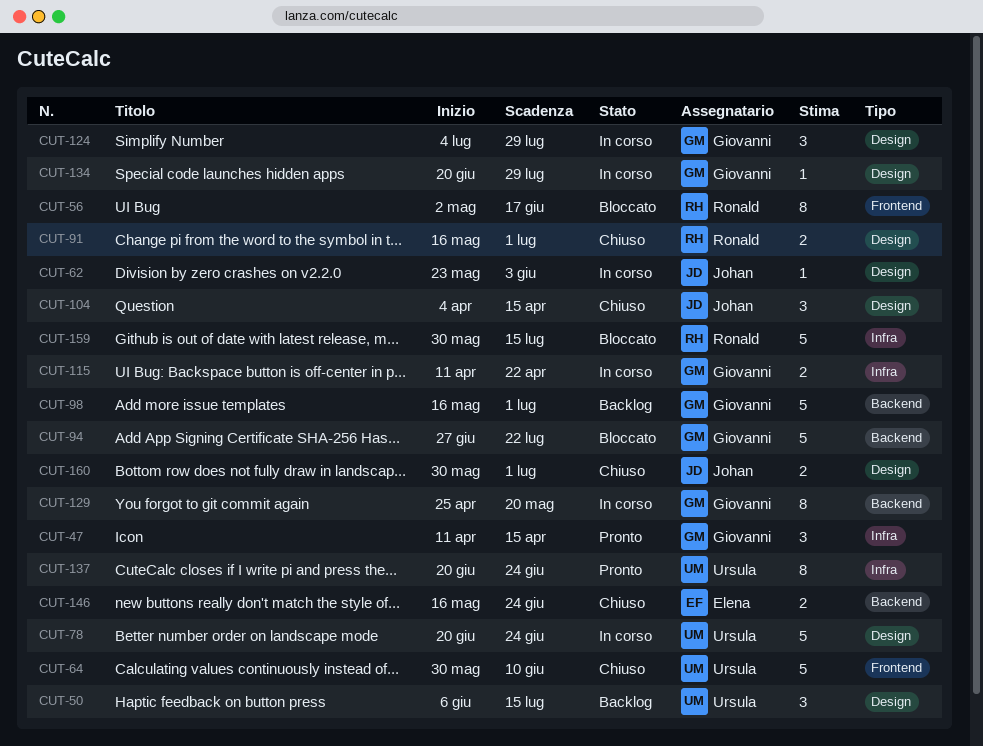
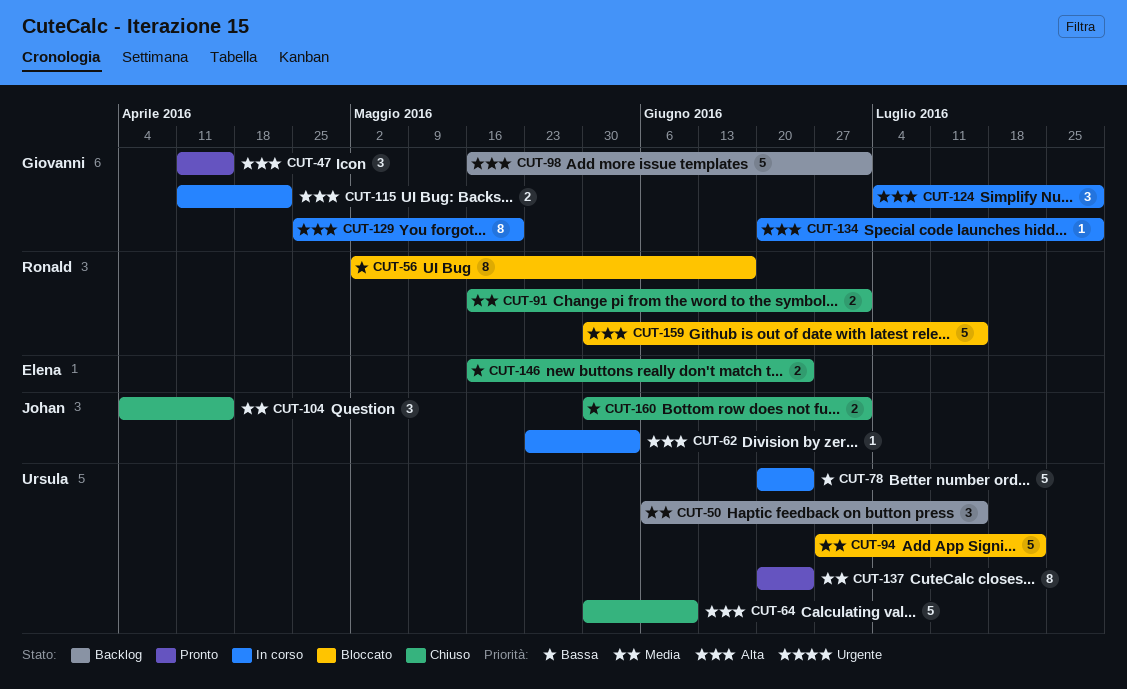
CUT-94, owner: Giovanni -> Ursula

